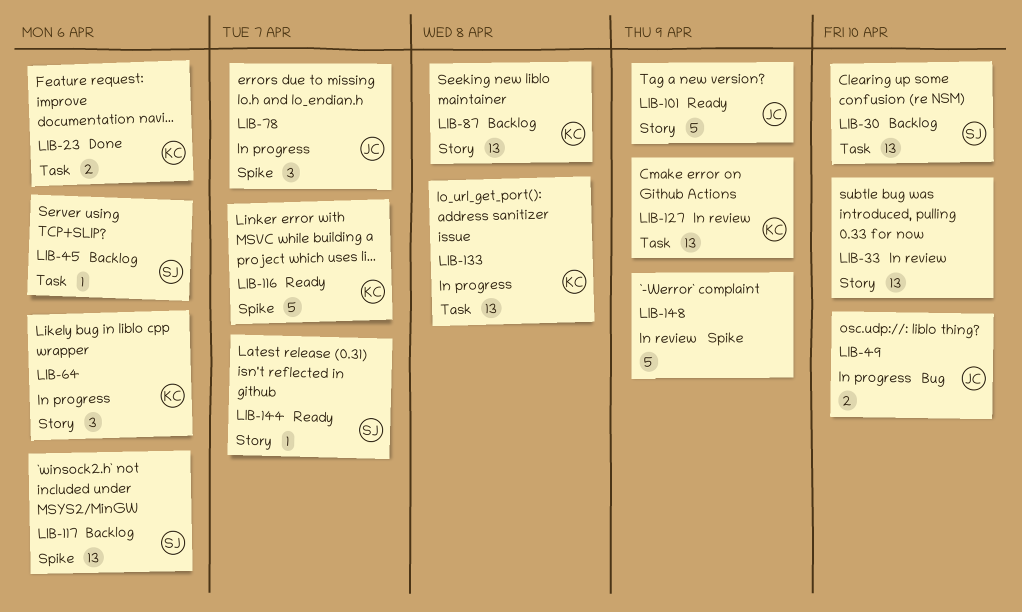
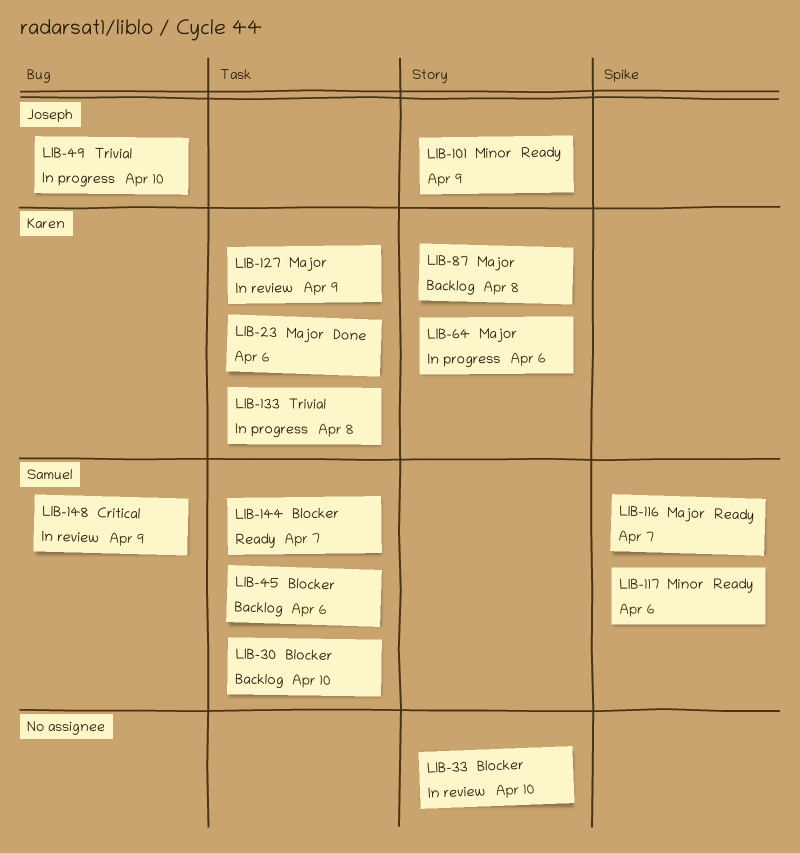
LIB-78: present -> none
LIB-116, owner: Karen -> Samuel
LIB-117, status: Backlog -> Ready
LIB-144, label: Story -> Task
LIB-148, owner: none -> Samuel
LIB-148, label: Spike -> Bug

